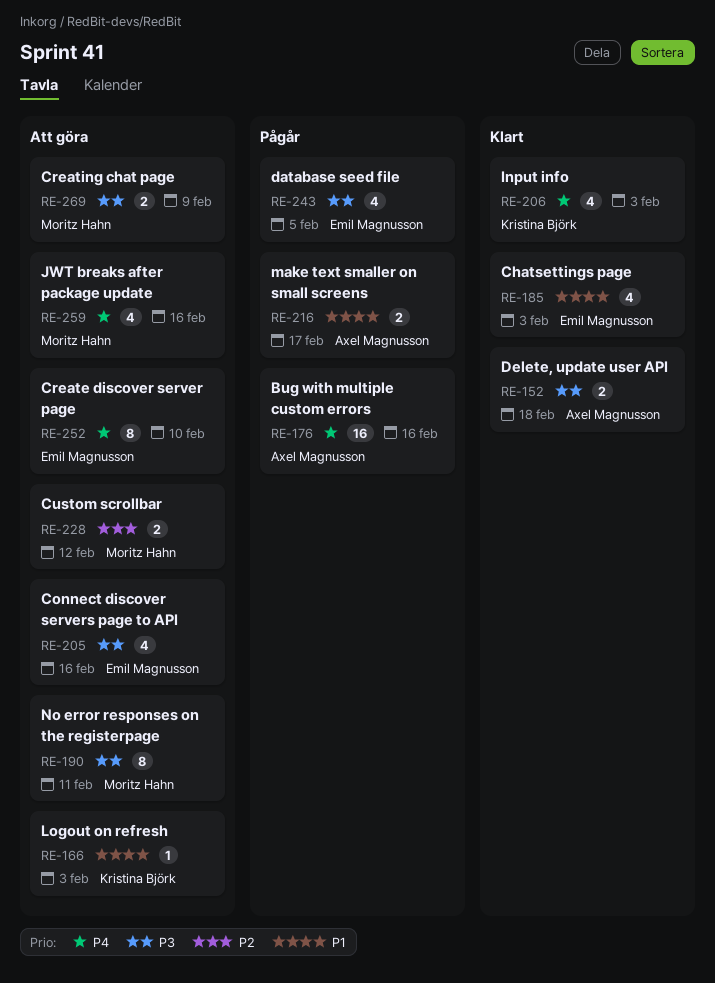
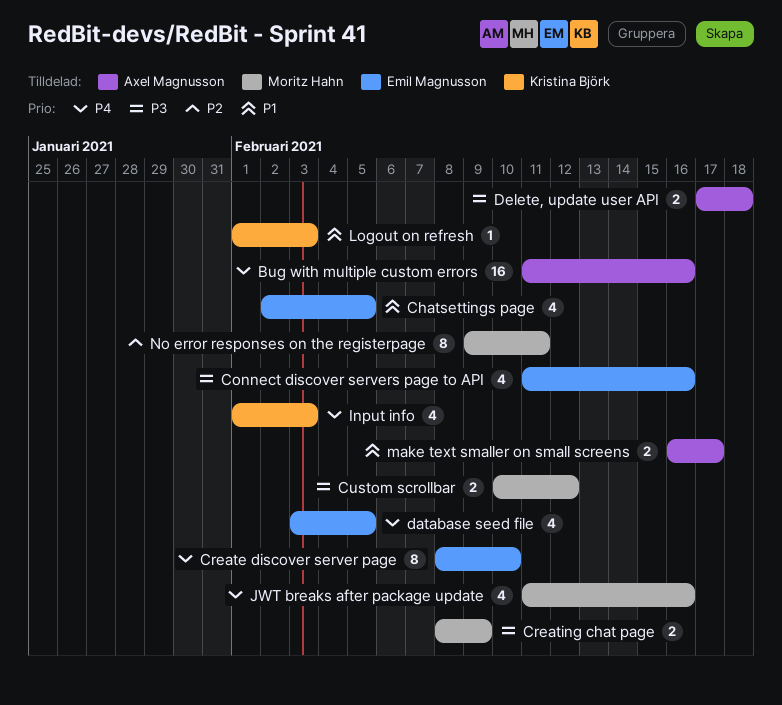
Chatsettings page, due: Feb 3 -> Feb 5
Custom scrollbar, priority: P2 -> P3
database seed file, priority: P3 -> P4
No error responses on the registerpage, priority: P3 -> P2

